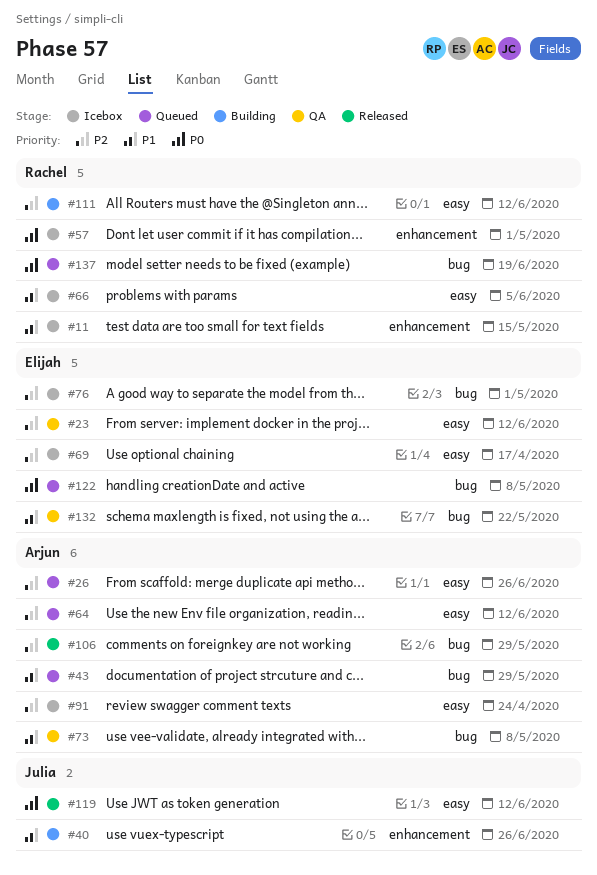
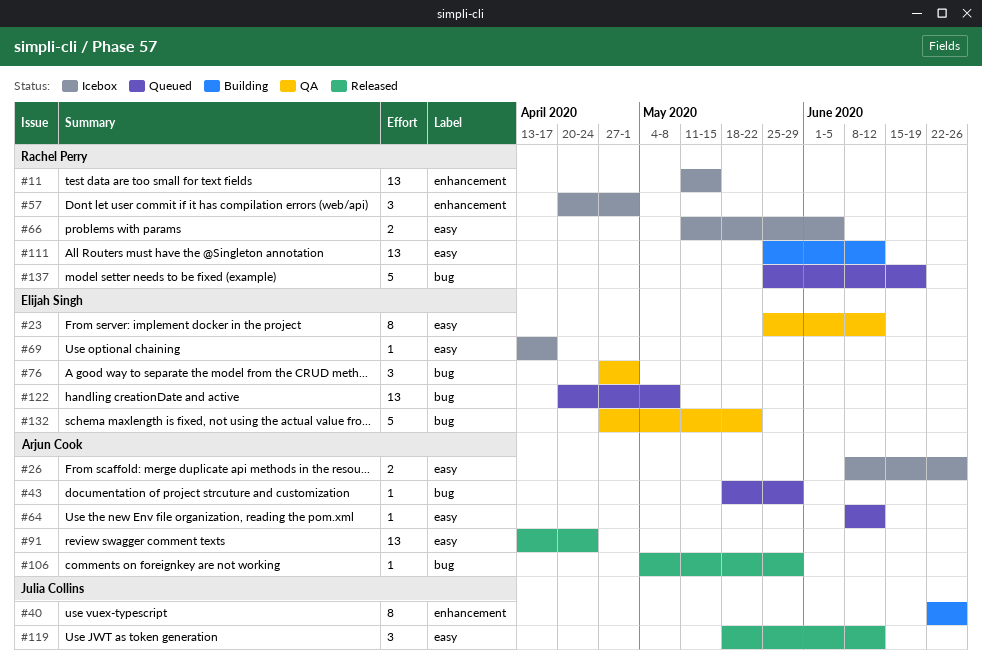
#26, status: Queued -> Icebox
#73: present -> none
#76, status: Icebox -> QA
#91, status: Icebox -> Released

